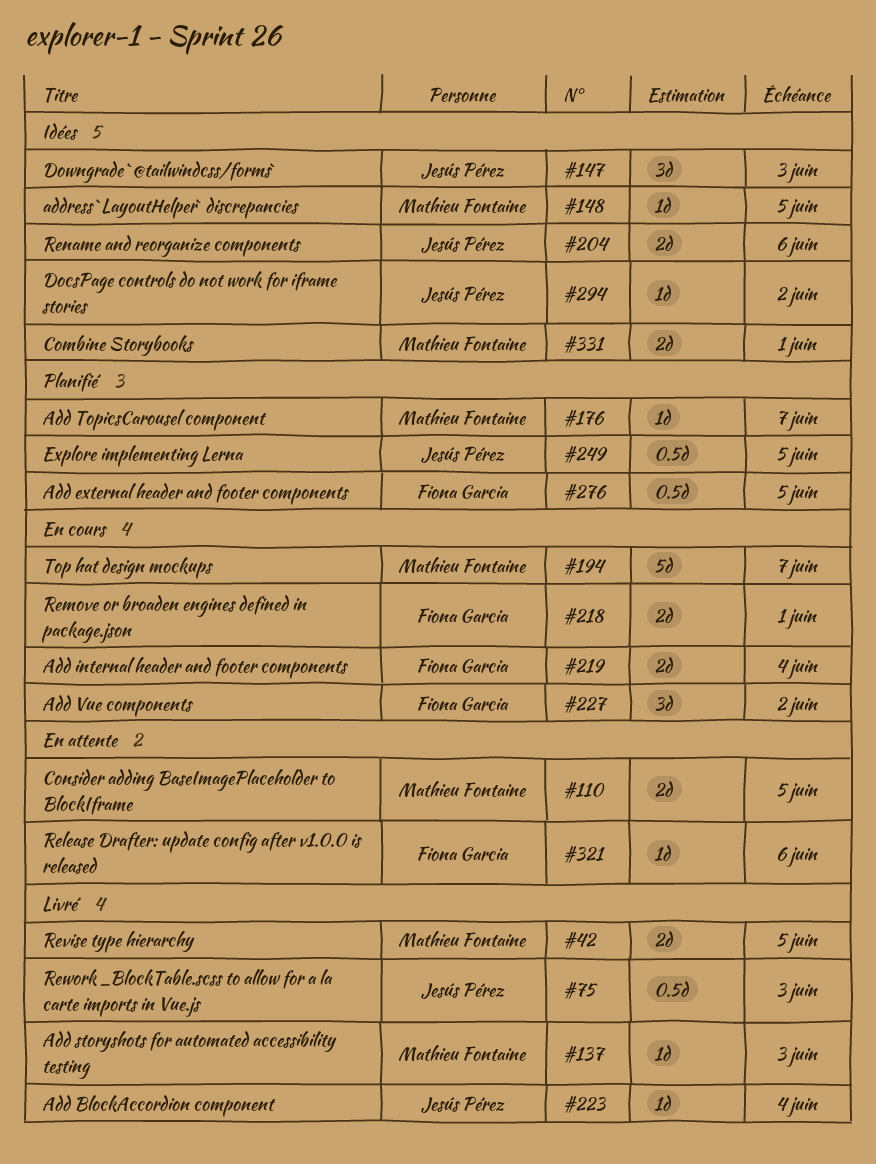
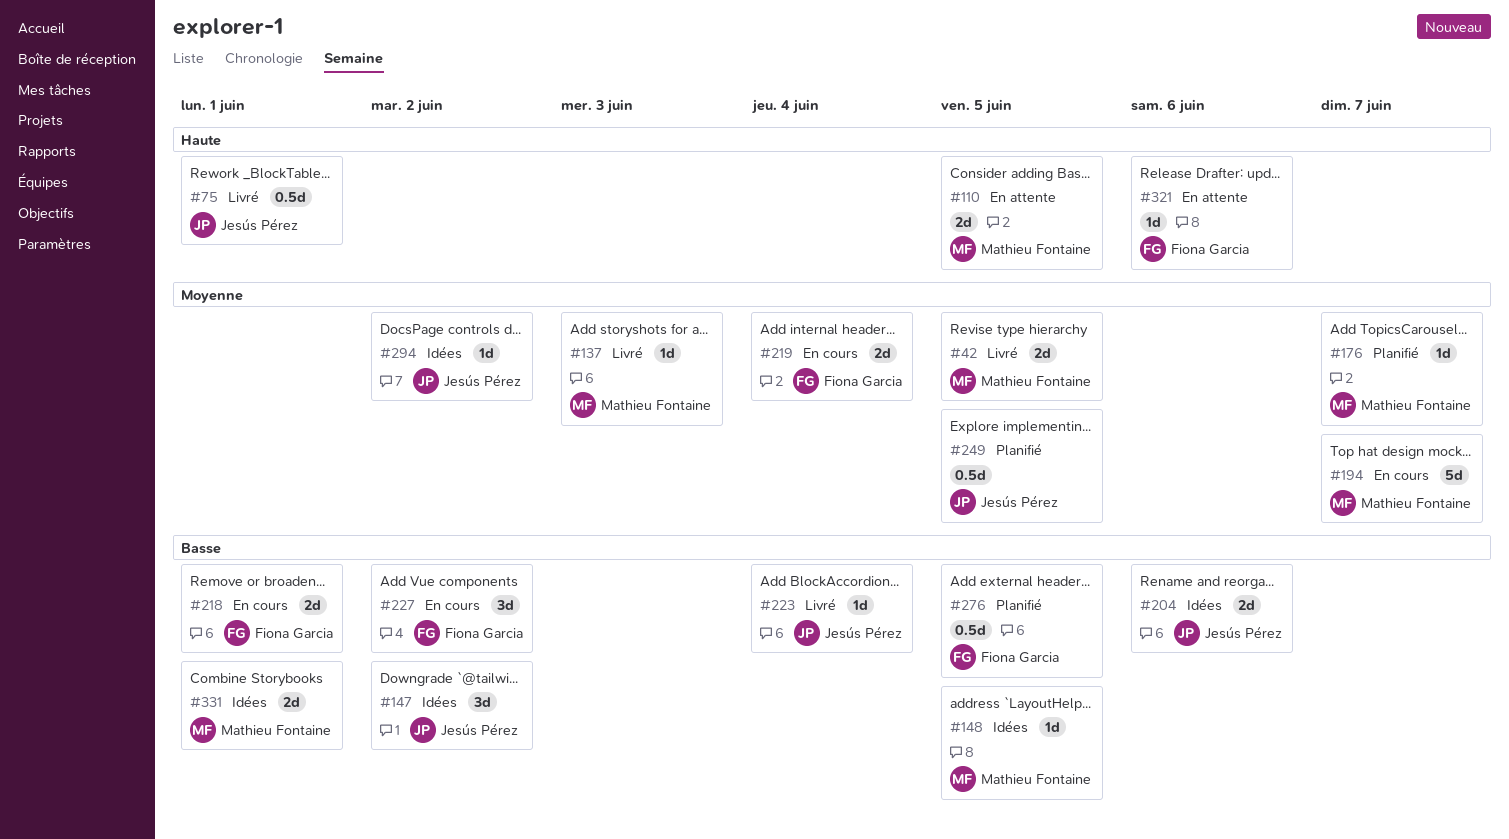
#75, due: Jun 3 -> Jun 1
#147, due: Jun 3 -> Jun 2

